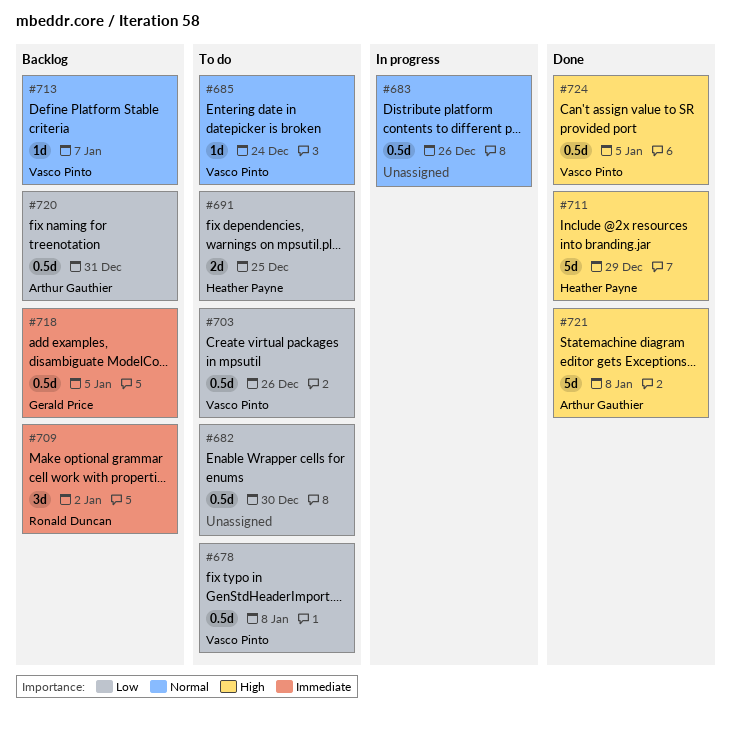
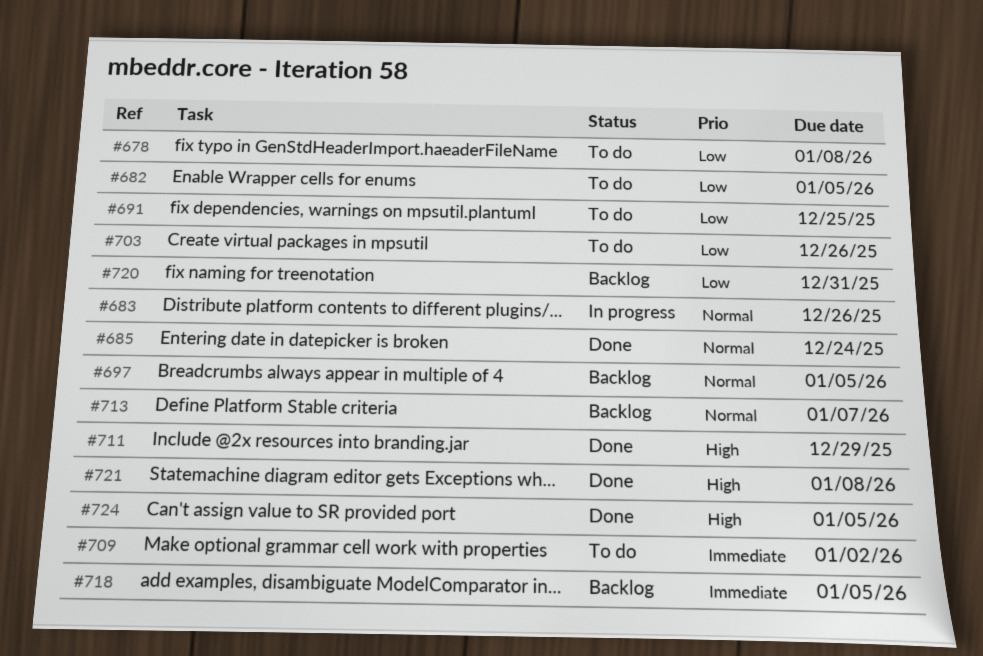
#682, due: Dec 30 -> Jan 5
#685, status: To do -> Done
#697: none -> present
#709, status: Backlog -> To do

